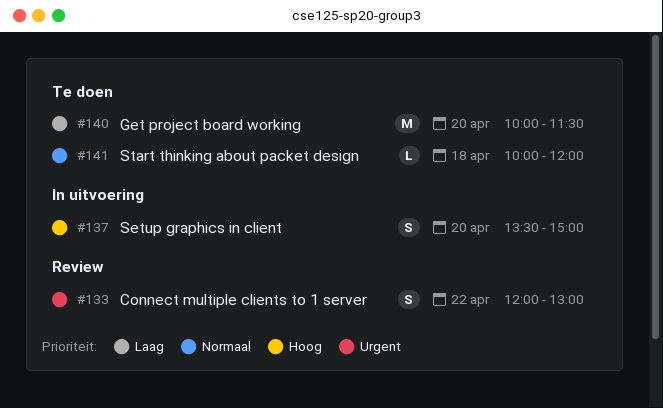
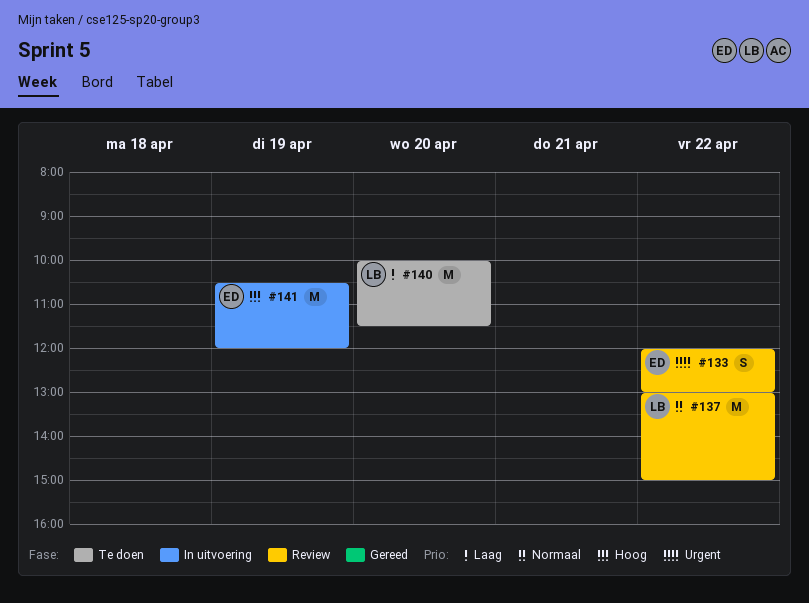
#137, status: In uitvoering -> Review
#137, priority: Hoog -> Normaal
#137, estimate: S -> M
#137, day: Apr 20 -> Apr 22
#137, begins: 13:30 -> 13:00
#141, status: Te doen -> In uitvoering
#141, priority: Normaal -> Hoog
#141, estimate: L -> M
#141, day: Apr 18 -> Apr 19
#141, begins: 10:00 -> 10:30

